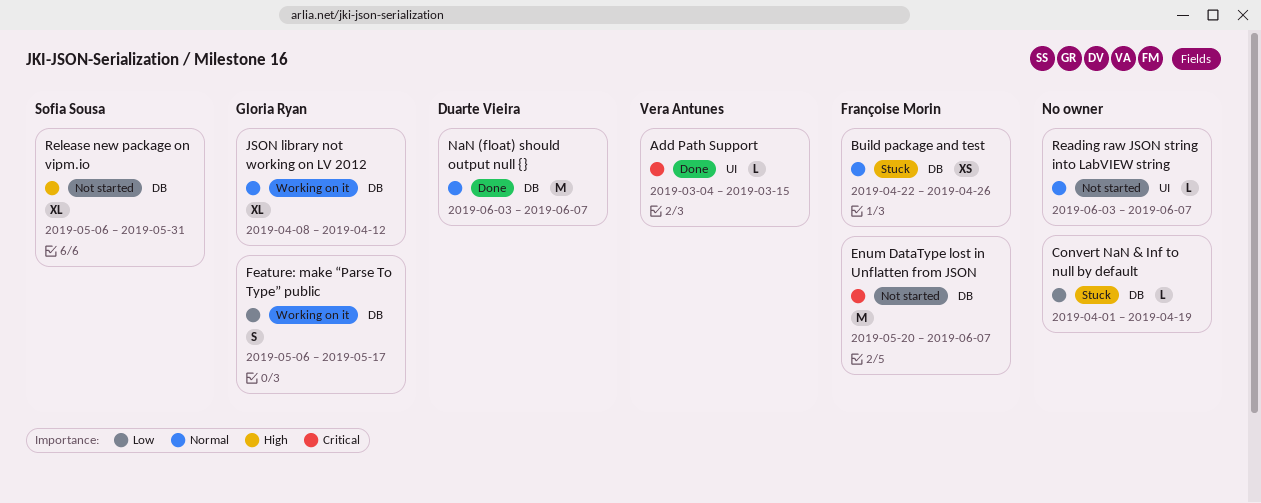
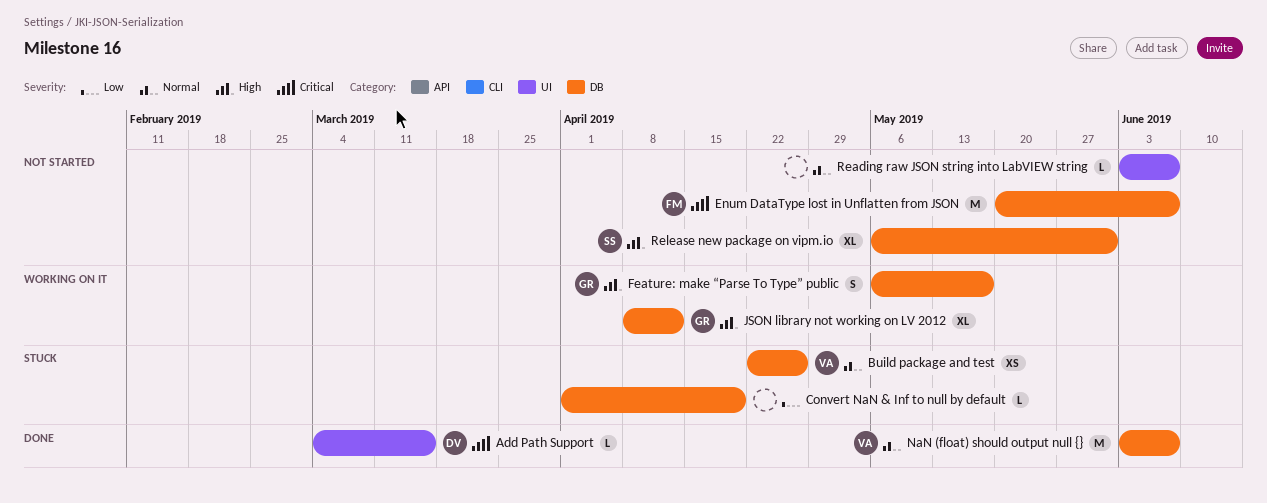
Add Path Support, owner: Vera Antunes -> Duarte Vieira
Build package and test, owner: Françoise Morin -> Vera Antunes
Feature: make “Parse To Type” public, priority: Low -> High
JSON library not working on LV 2012, priority: Normal -> High
NaN (float) should output null {}, owner: Duarte Vieira -> Vera Antunes

